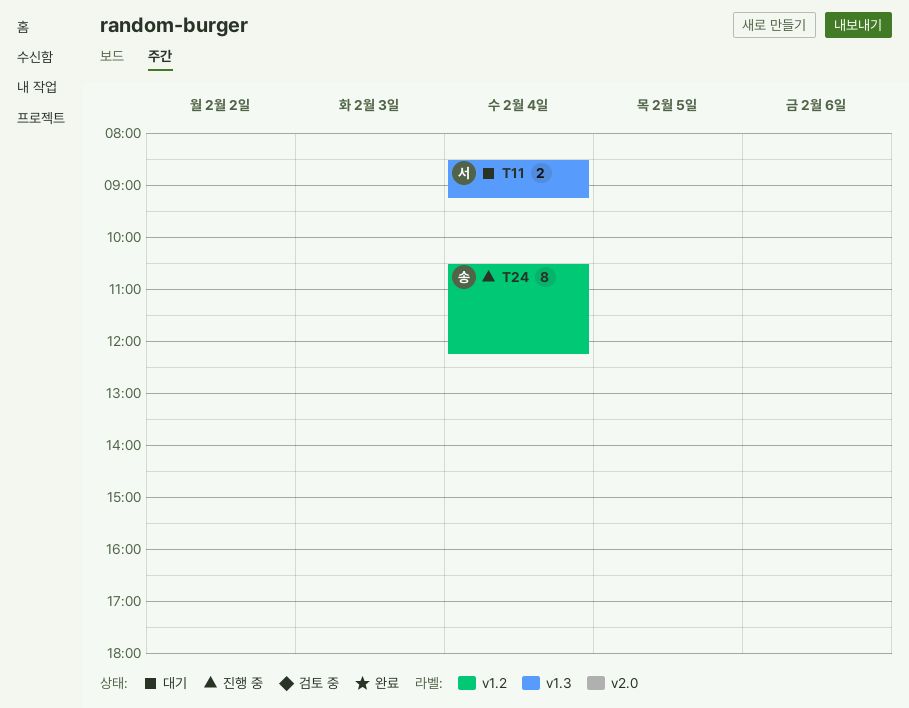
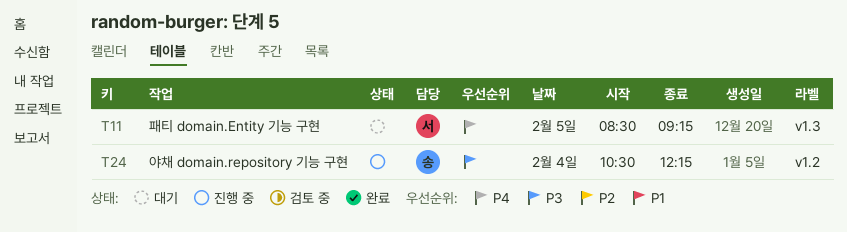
T11, day: Feb 4 -> Feb 5

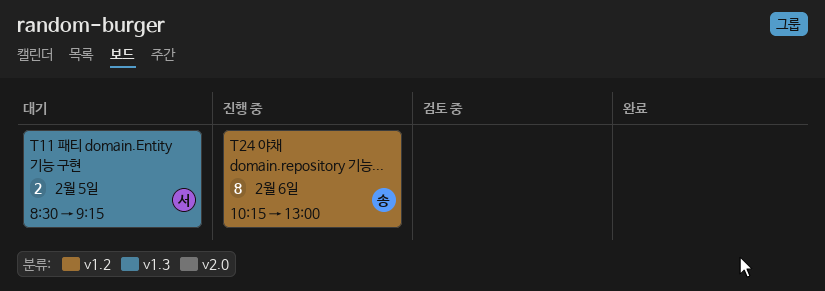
T24, day: Feb 4 -> Feb 6
T24, begins: 10:30 -> 10:15
T24, ends: 12:15 -> 13:00

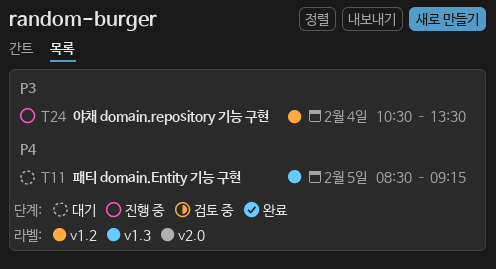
T24, day: Feb 6 -> Feb 4
T24, begins: 10:15 -> 10:30
T24, ends: 13:00 -> 13:30

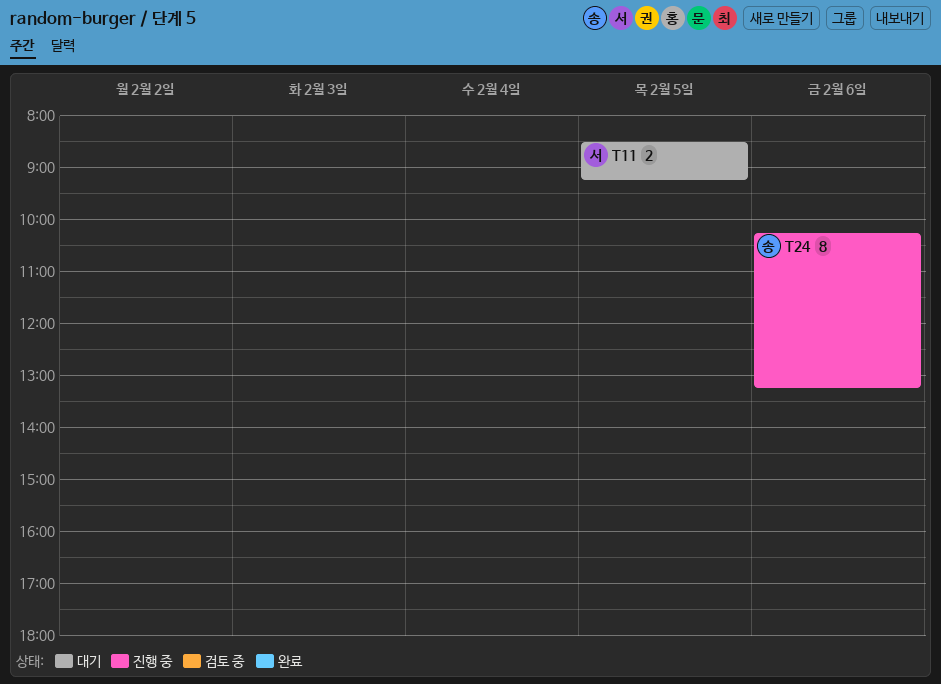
T24, day: Feb 4 -> Feb 6
T24, begins: 10:30 -> 10:15
T24, ends: 13:30 -> 13:15

